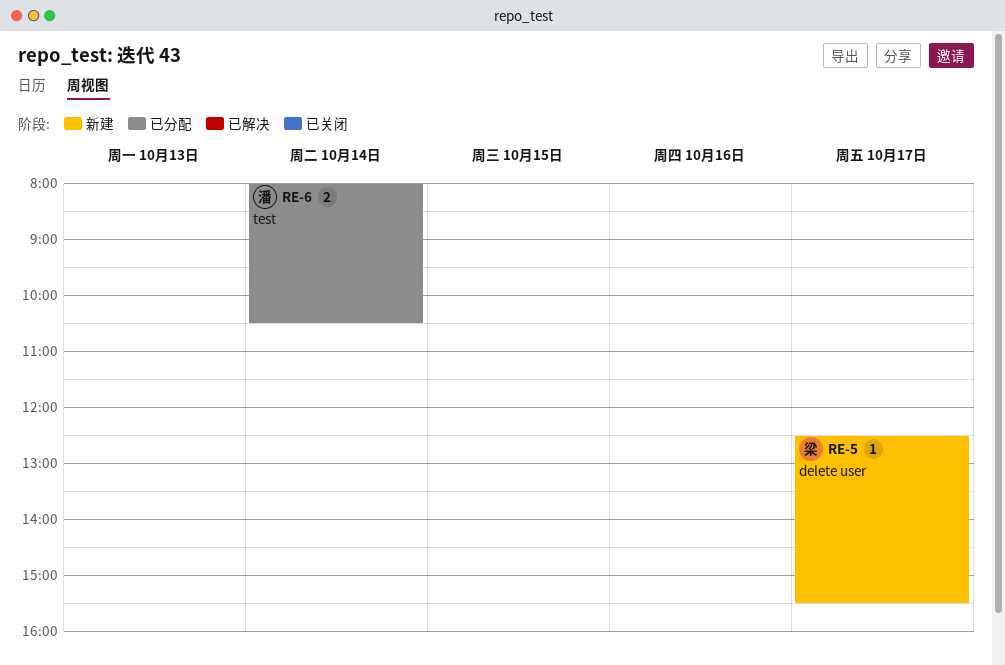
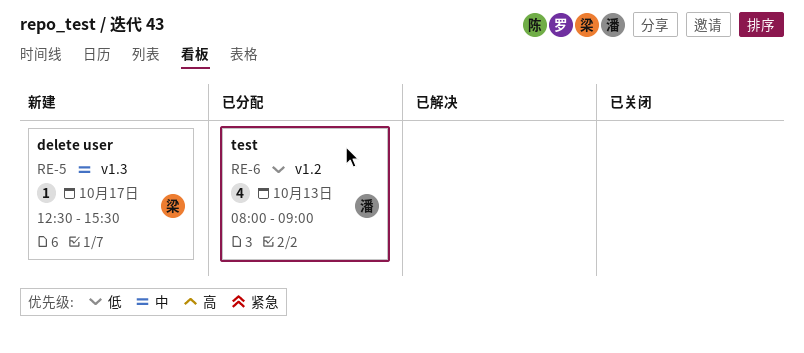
RE-6, estimate: 2 -> 4
RE-6, day: Oct 14 -> Oct 13
RE-6, ends: 10:30 -> 09:00

